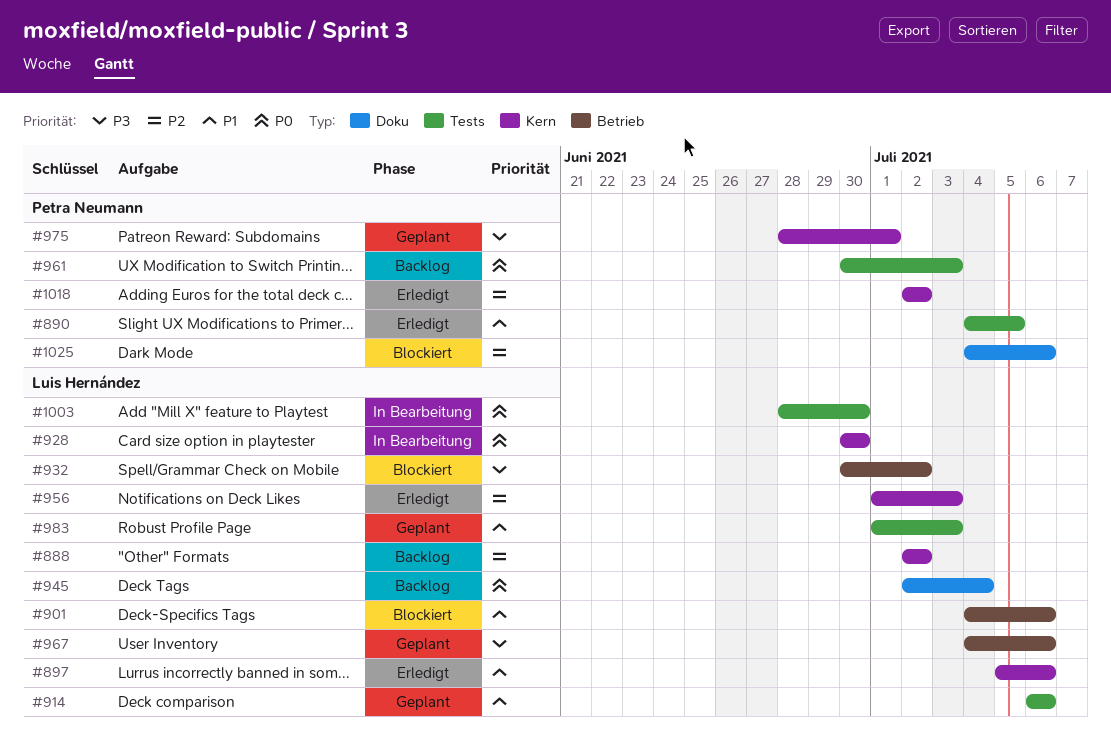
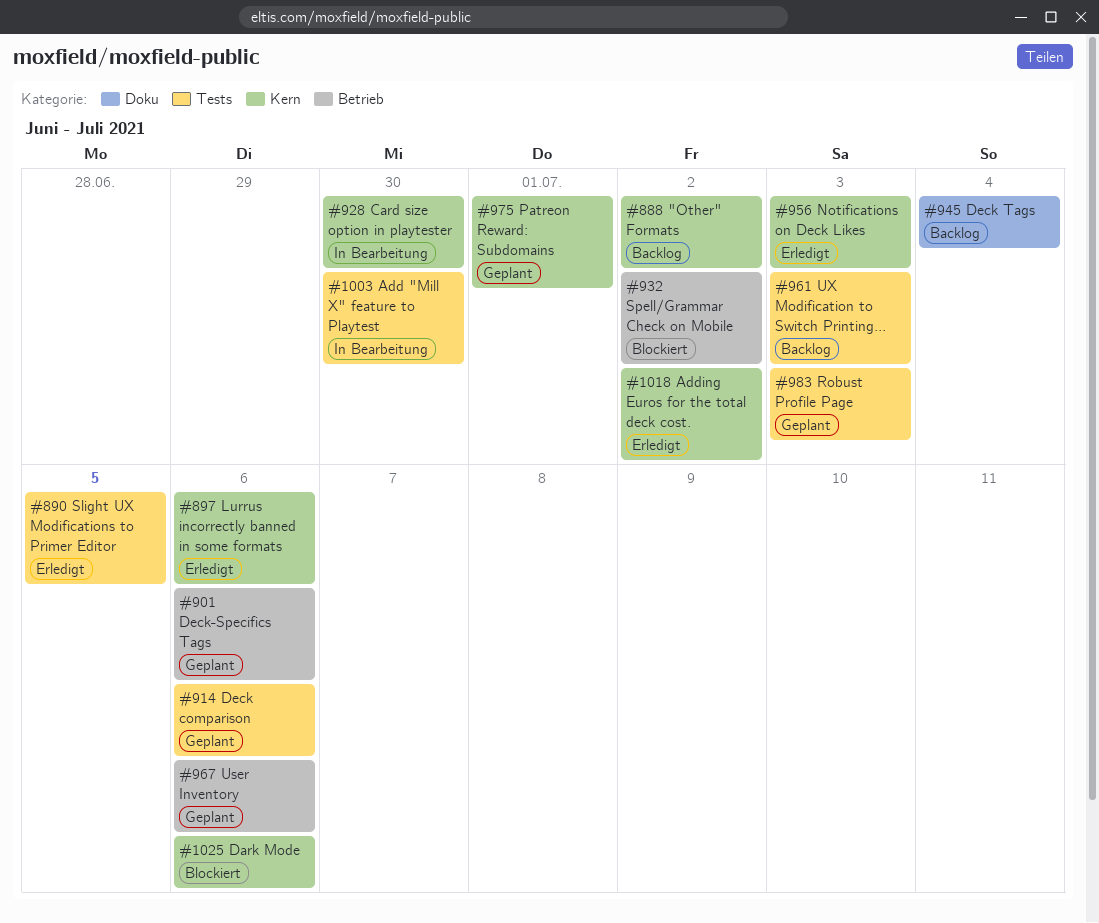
#901, status: Blockiert -> Geplant
#1025, label: Doku -> Kern

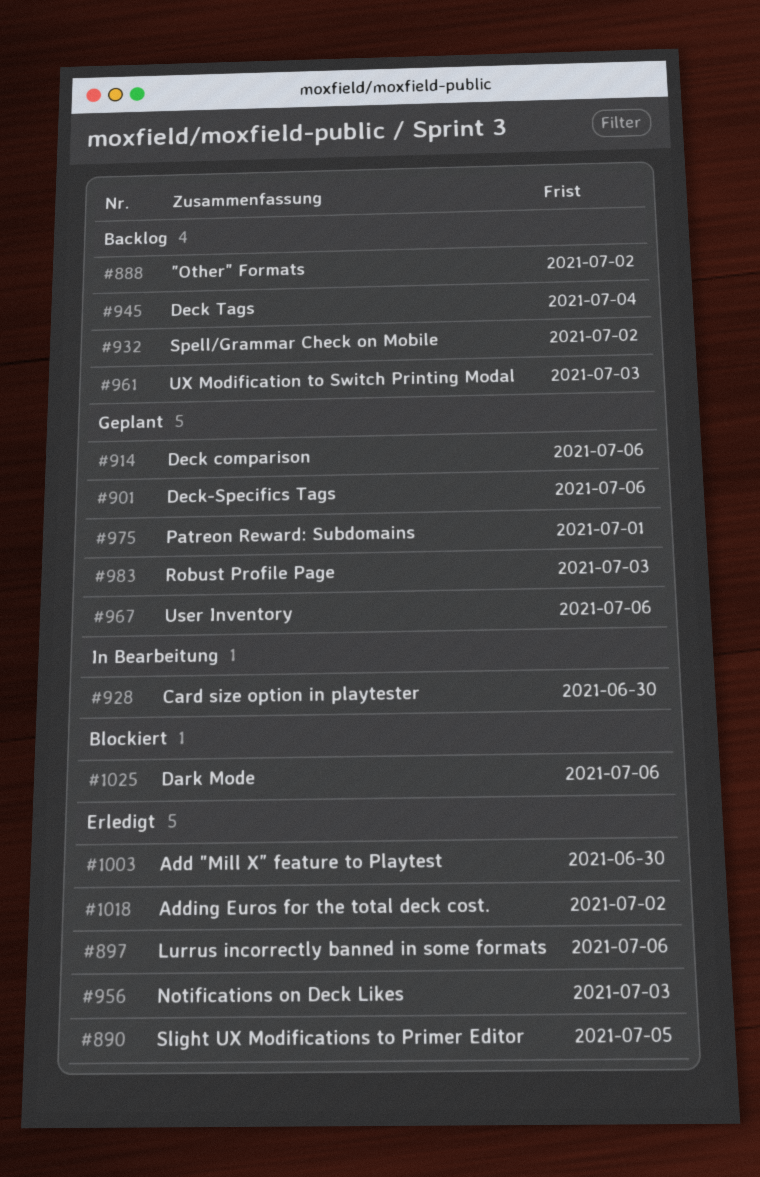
#932, status: Blockiert -> Backlog
#1003, status: In Bearbeitung -> Erledigt

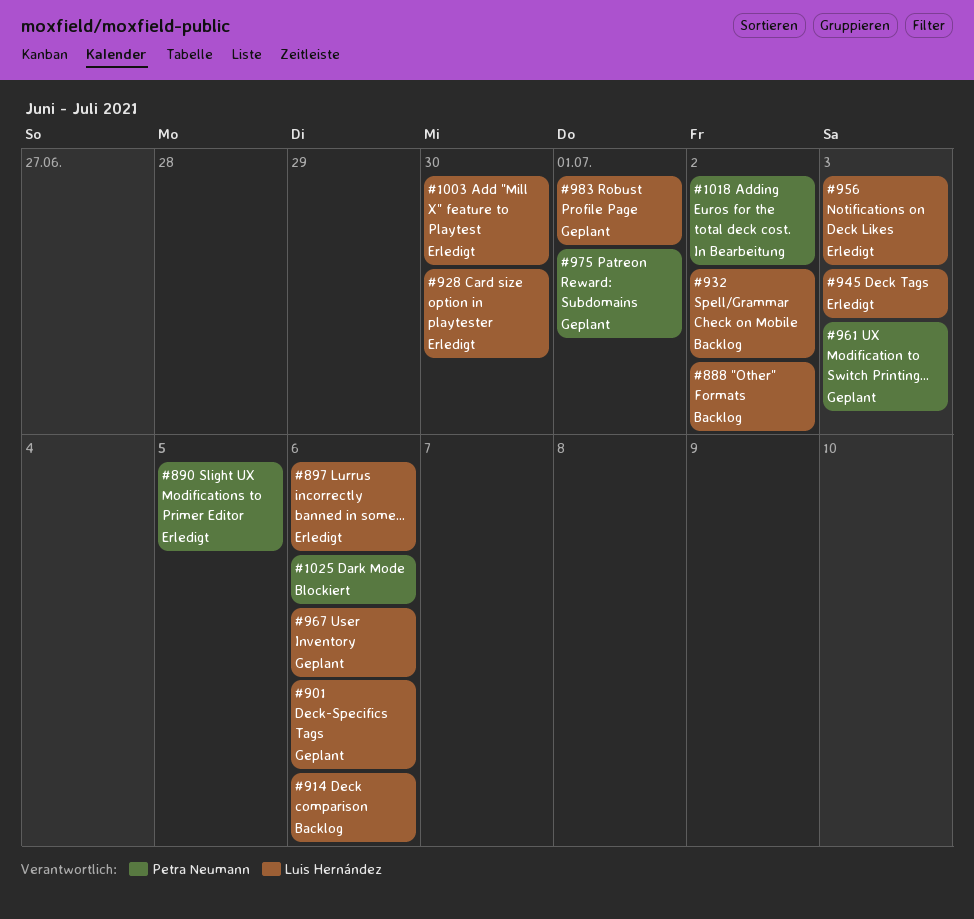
#914, status: Geplant -> Backlog
#928, status: In Bearbeitung -> Erledigt
#945, status: Backlog -> Erledigt
#945, due: Jul 4 -> Jul 3
#961, status: Backlog -> Geplant
#983, due: Jul 3 -> Jul 1
#1018, status: Erledigt -> In Bearbeitung

